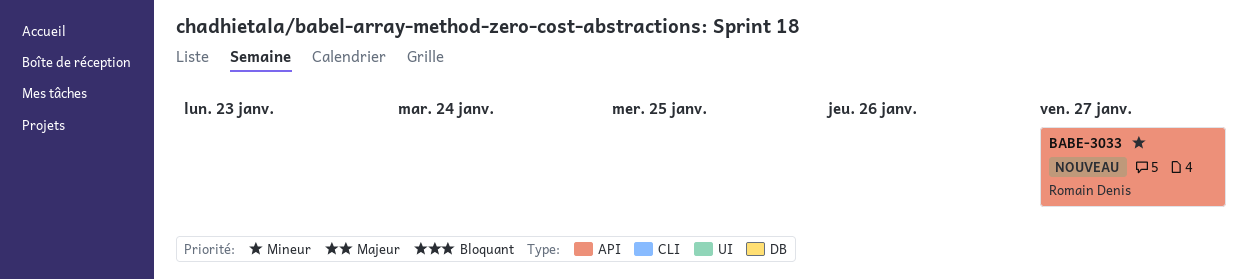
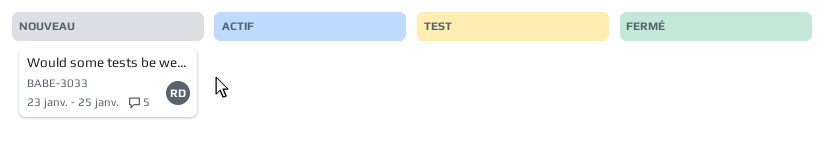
BABE-3033, due: Jan 27 -> Jan 25

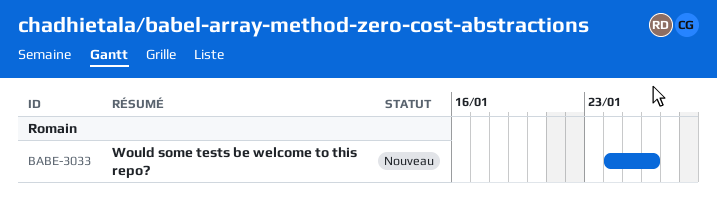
BABE-3033, start: Jan 23 -> Jan 24
BABE-3033, due: Jan 25 -> Jan 26

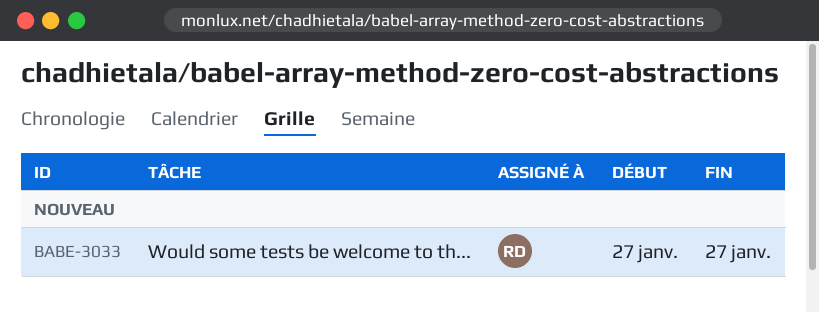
BABE-3033, start: Jan 24 -> Jan 27
BABE-3033, due: Jan 26 -> Jan 27

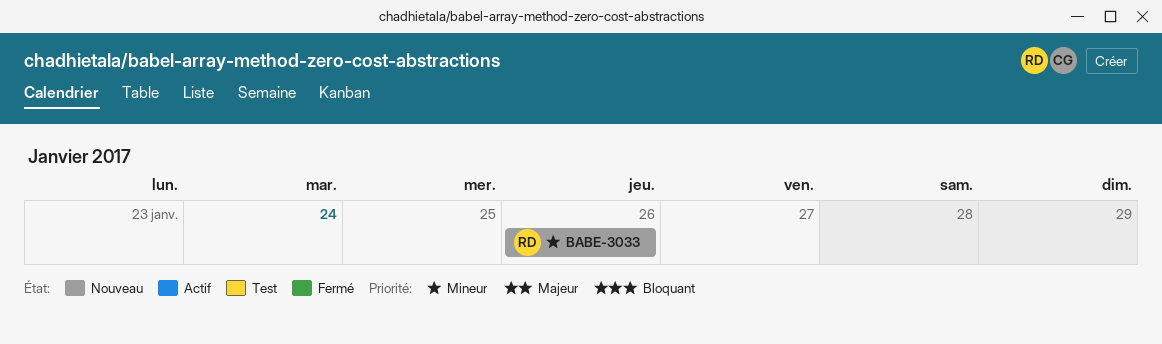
BABE-3033, start: Jan 27 -> Jan 26
BABE-3033, due: Jan 27 -> Jan 26

